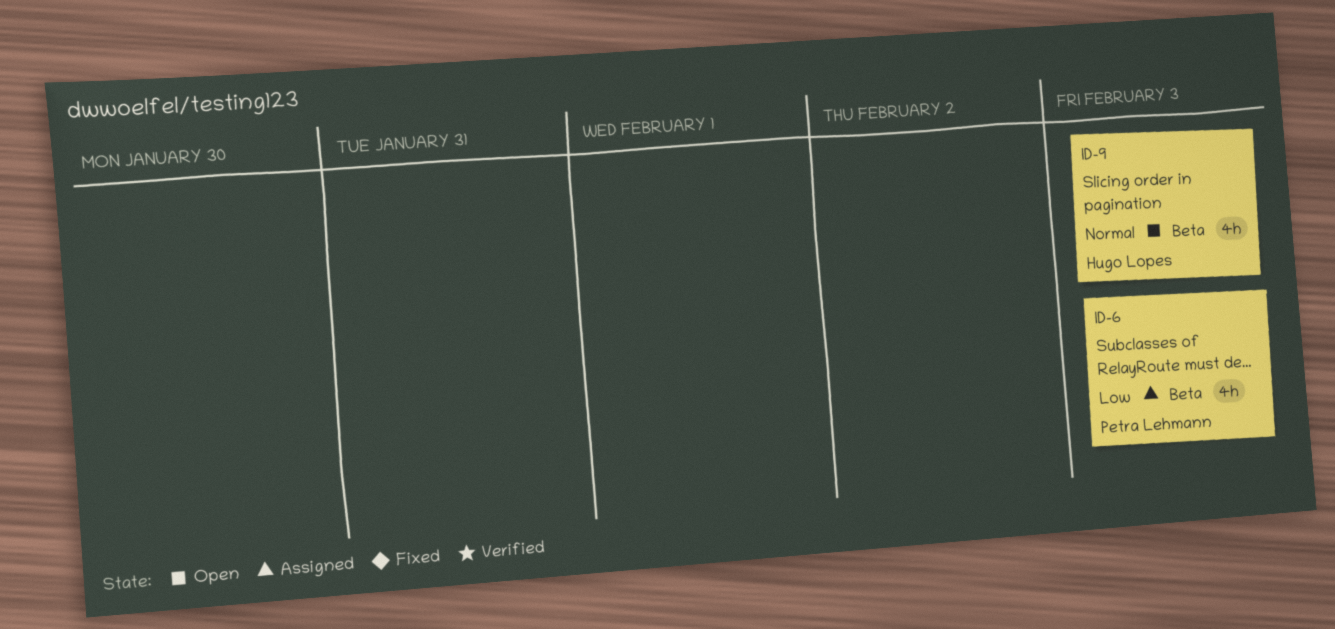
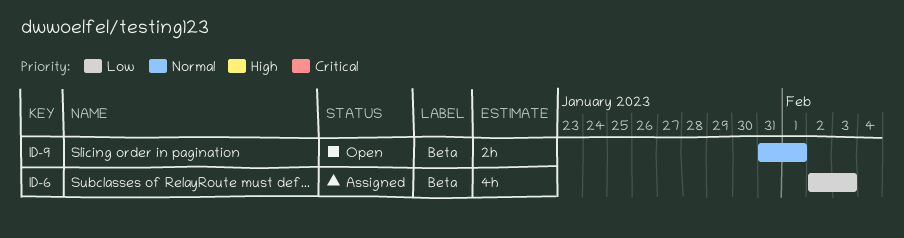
ID-9, estimate: 4h -> 2h
ID-9, due: Feb 3 -> Feb 1

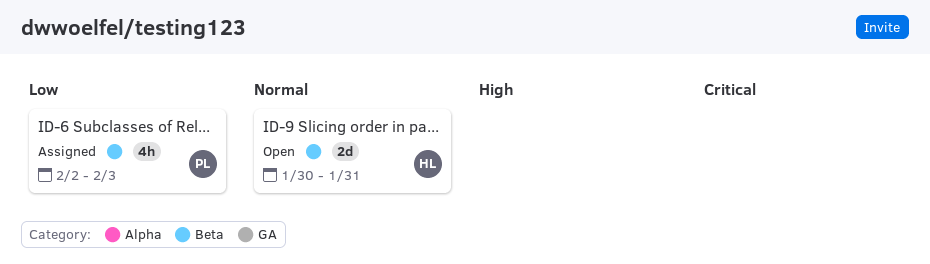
ID-9, estimate: 2h -> 2d
ID-9, start: Jan 31 -> Jan 30
ID-9, due: Feb 1 -> Jan 31

